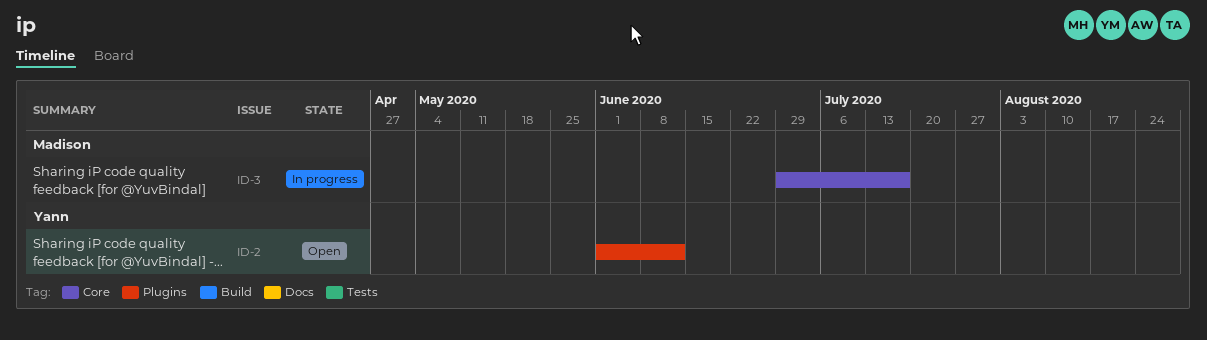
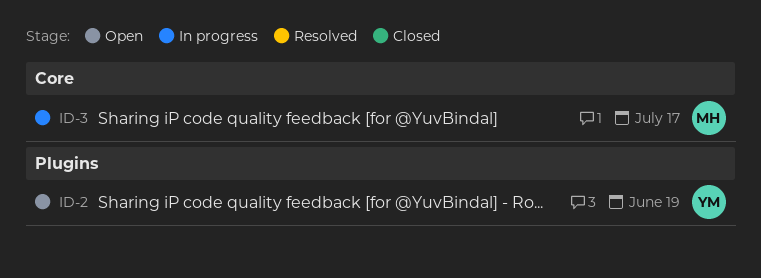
ID-2, due: Jun 12 -> Jun 19

